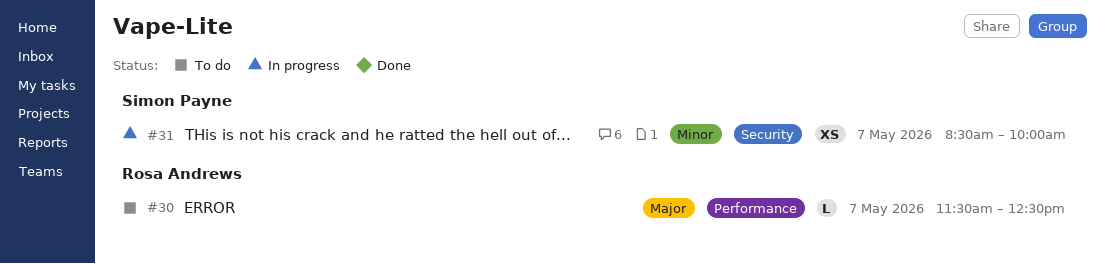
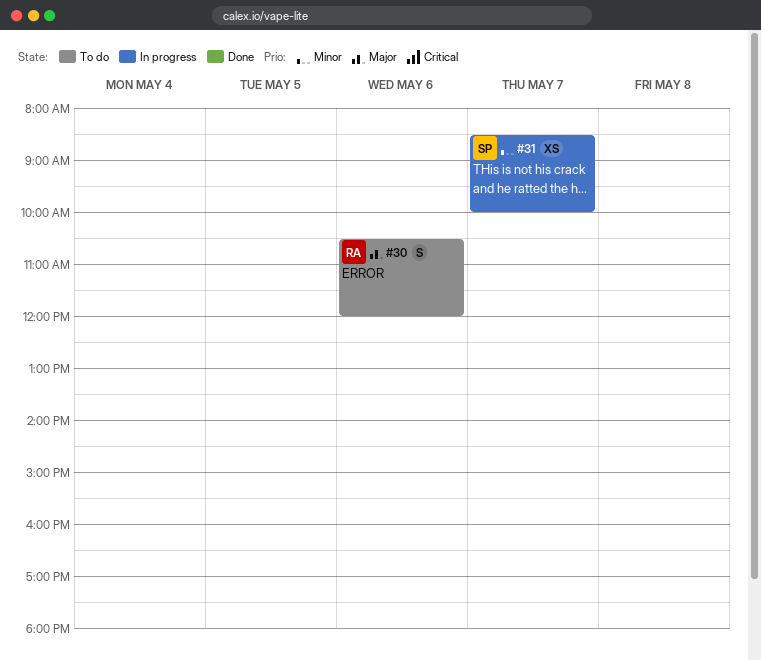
#30, estimate: L -> S
#30, day: May 7 -> May 6
#30, begins: 11:30 -> 10:30
#30, ends: 12:30 -> 12:00

